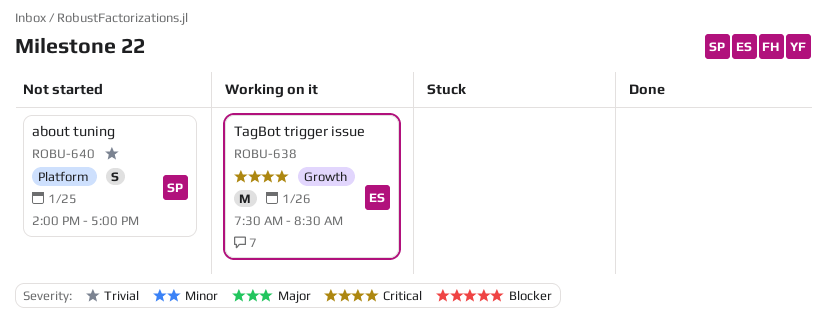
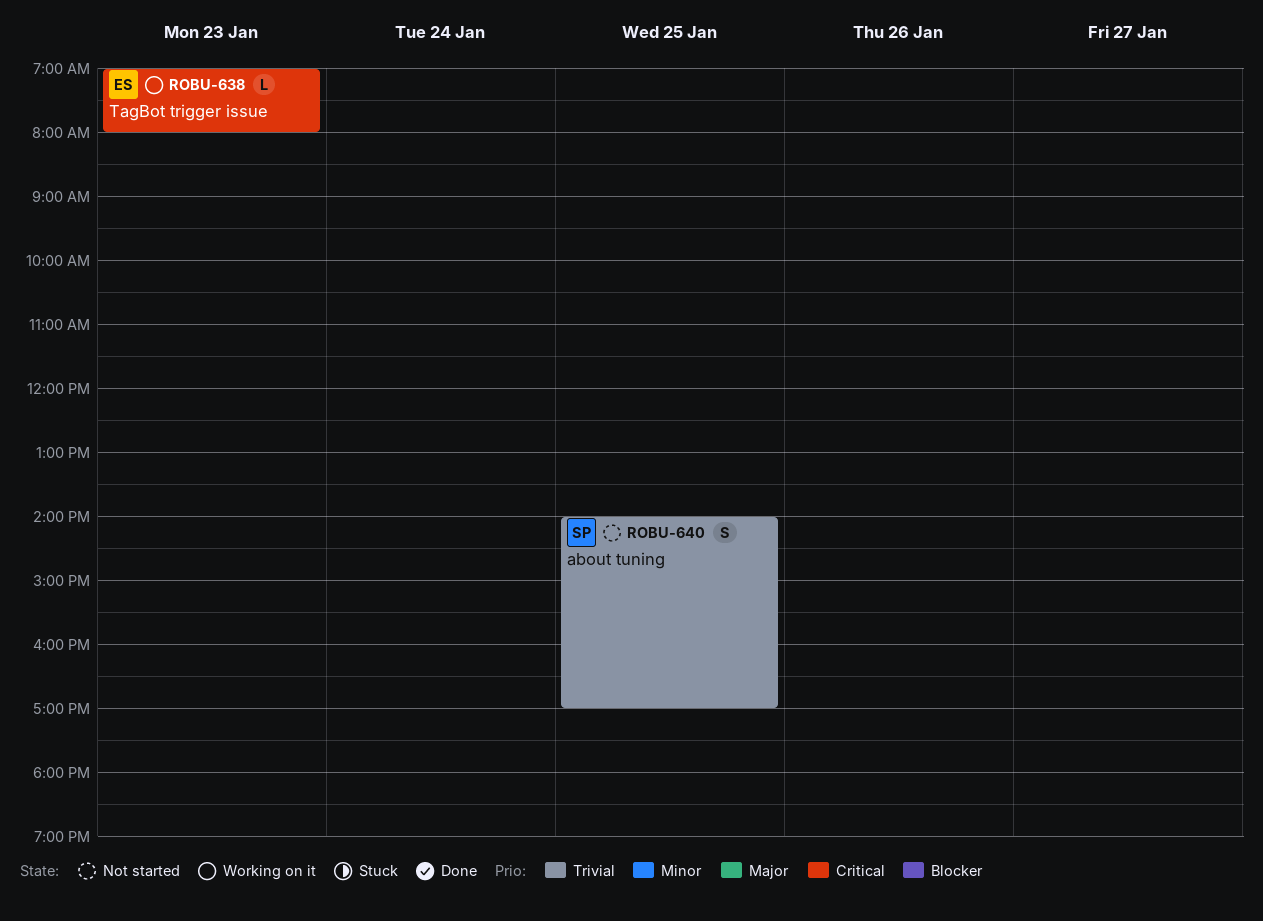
ROBU-638, estimate: M -> L
ROBU-638, day: Jan 26 -> Jan 23
ROBU-638, begins: 07:30 -> 07:00
ROBU-638, ends: 08:30 -> 08:00

